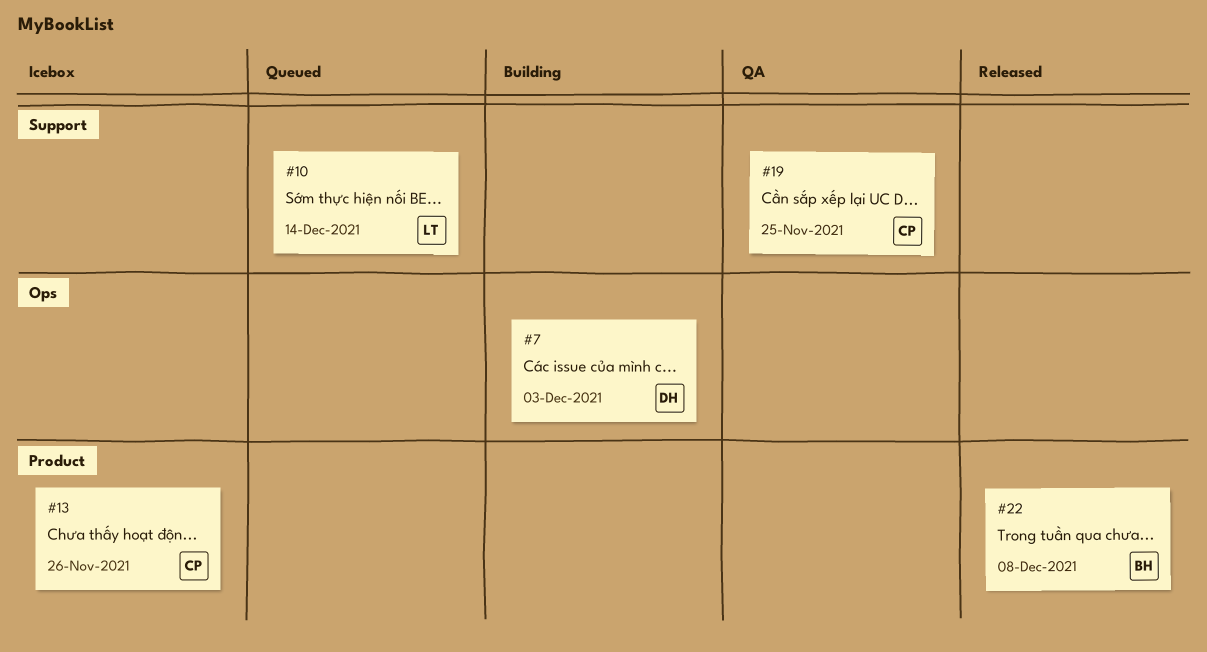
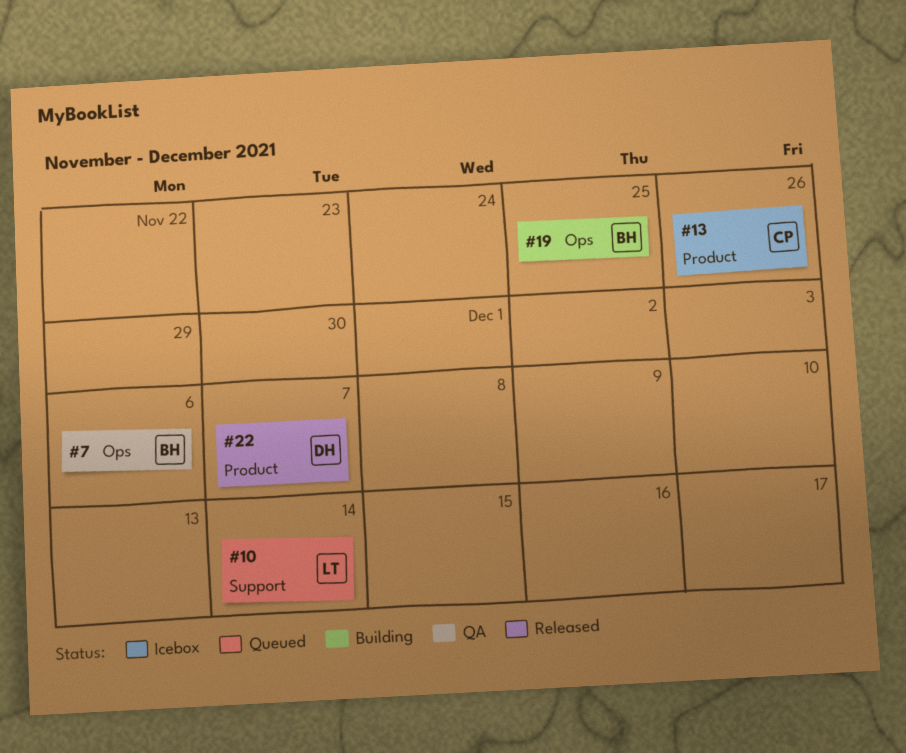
#7, status: Building -> QA
#7, owner: DH -> BH
#7, due: Dec 3 -> Dec 6
#19, status: QA -> Building
#19, owner: CP -> BH
#19, label: Support -> Ops
#22, owner: BH -> DH
#22, due: Dec 8 -> Dec 7

